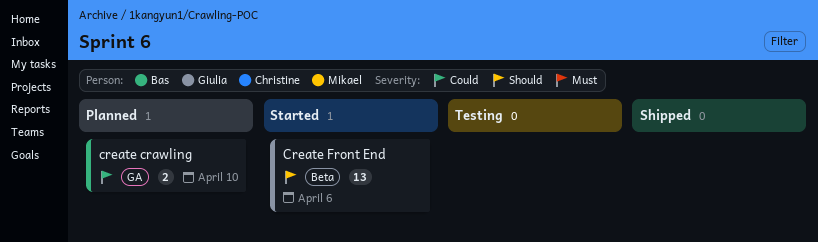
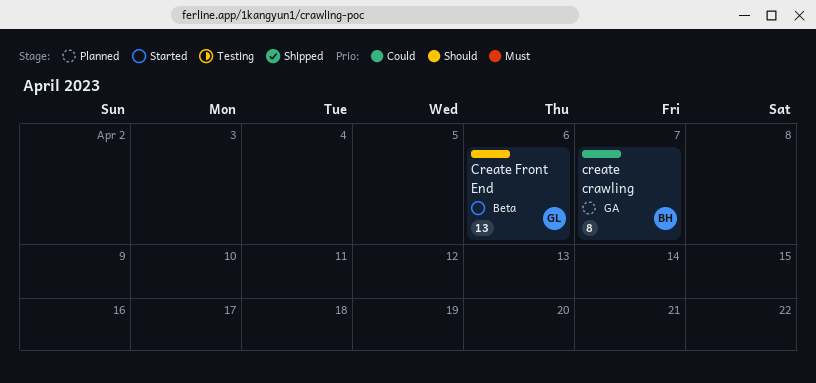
create crawling, estimate: 2 -> 8
create crawling, due: Apr 10 -> Apr 7

